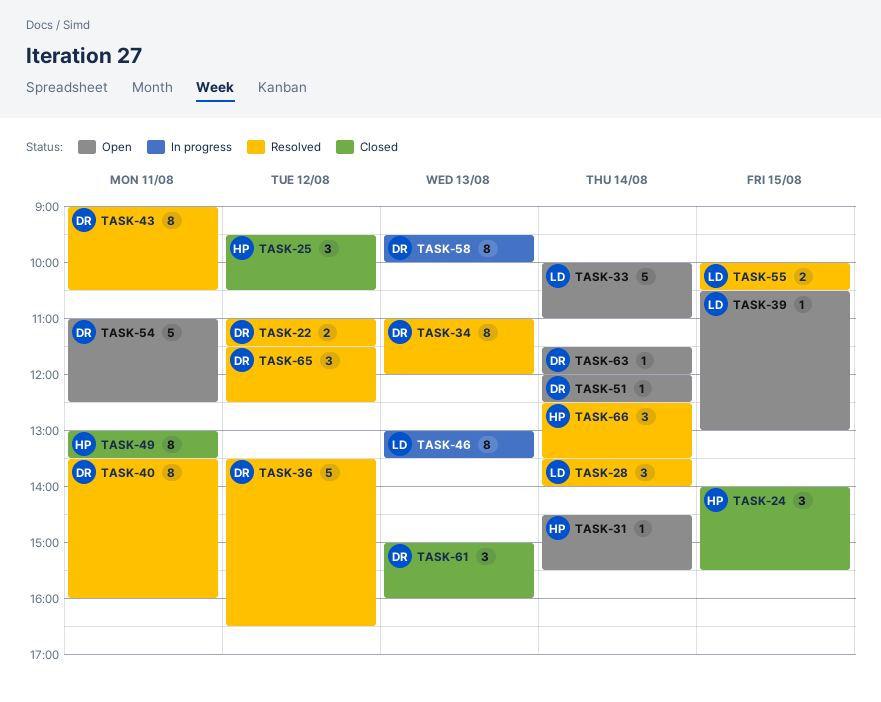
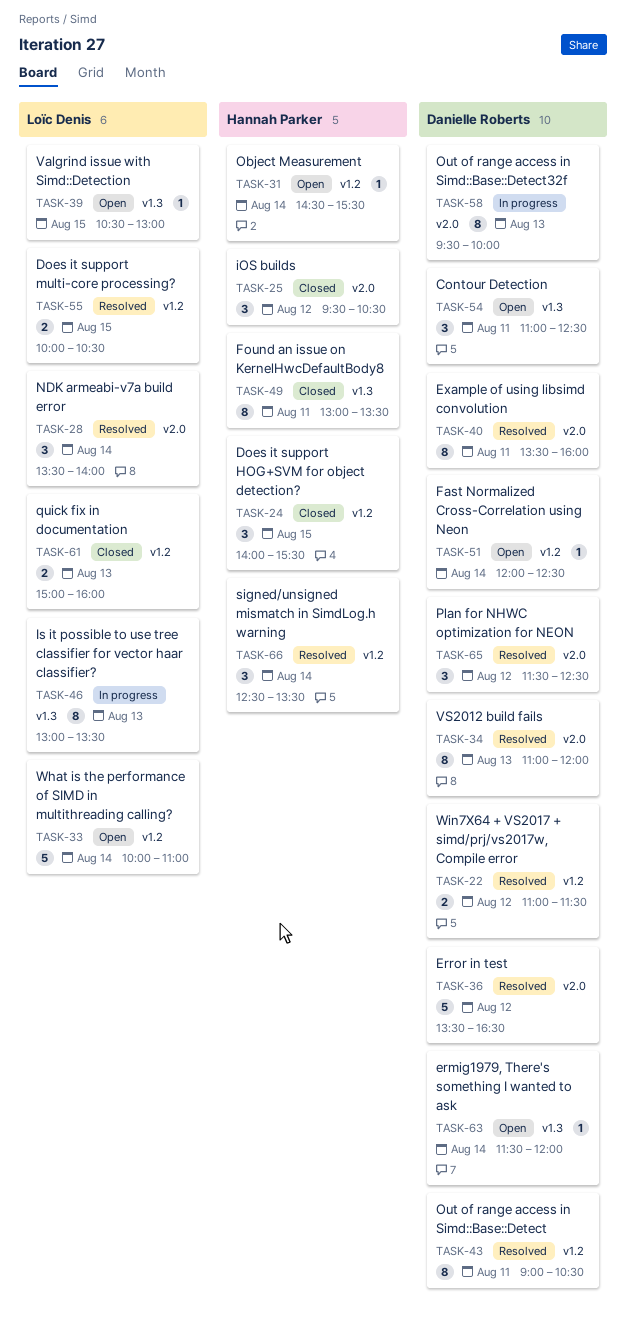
TASK-54, estimate: 5 -> 3
TASK-61, owner: Danielle Roberts -> Loïc Denis
TASK-61, estimate: 3 -> 2

